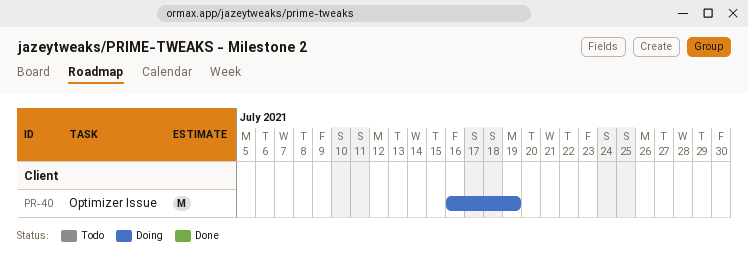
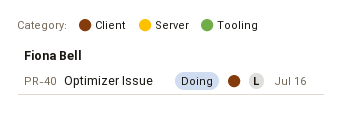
PR-40, estimate: M -> L
PR-40, due: Jul 19 -> Jul 16

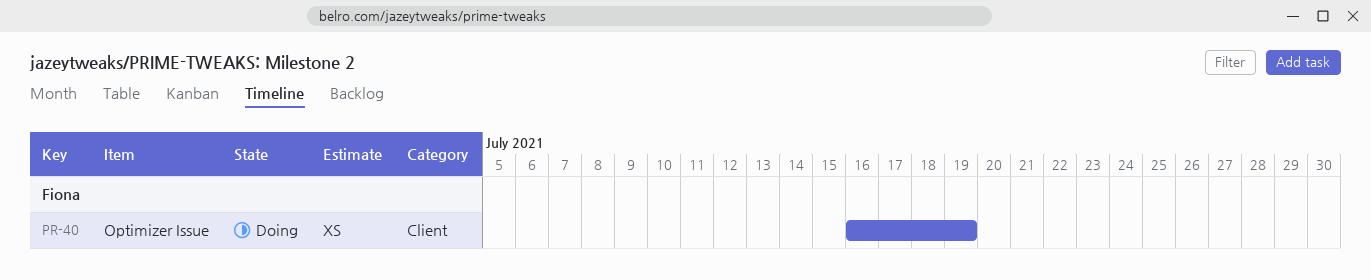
PR-40, estimate: L -> XS
PR-40, due: Jul 16 -> Jul 19

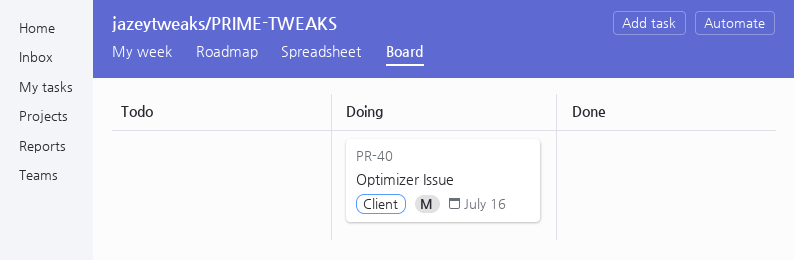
PR-40, estimate: XS -> M
PR-40, due: Jul 19 -> Jul 16

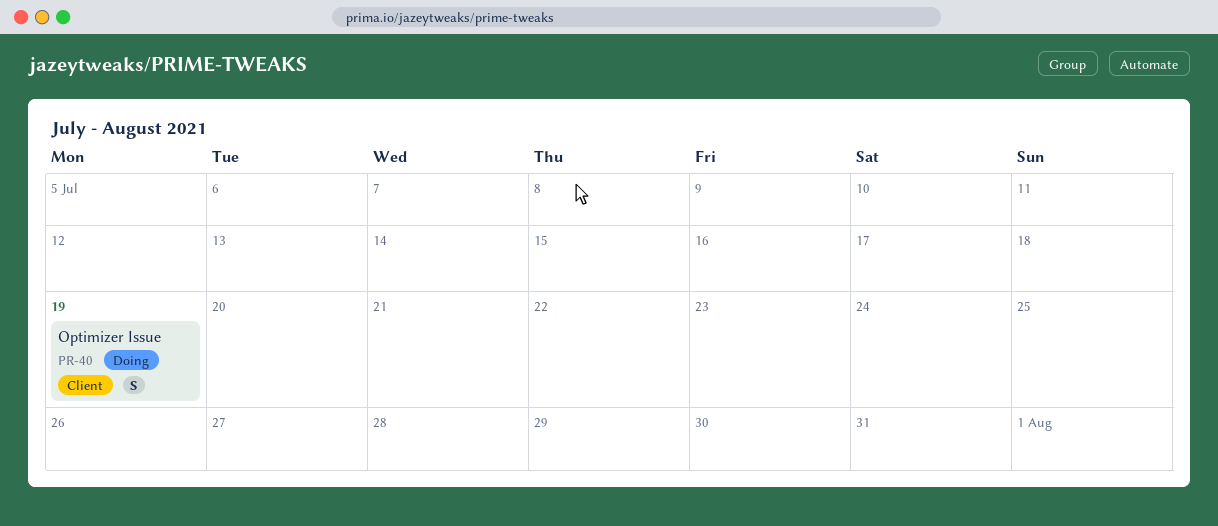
PR-40, estimate: M -> S
PR-40, due: Jul 16 -> Jul 19

